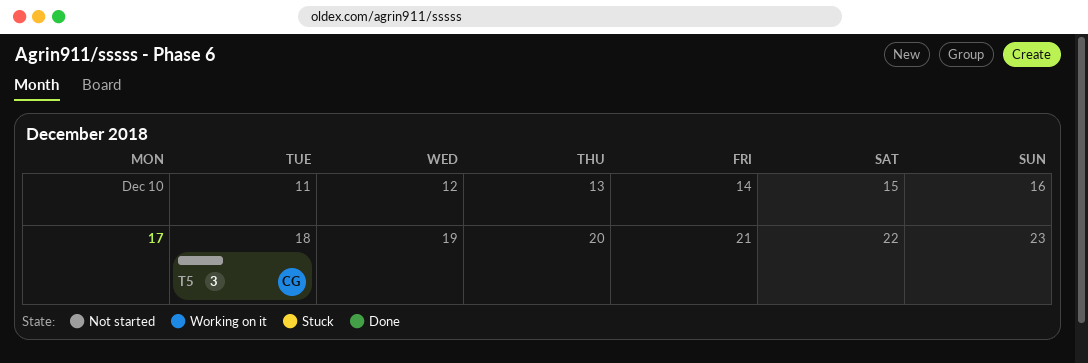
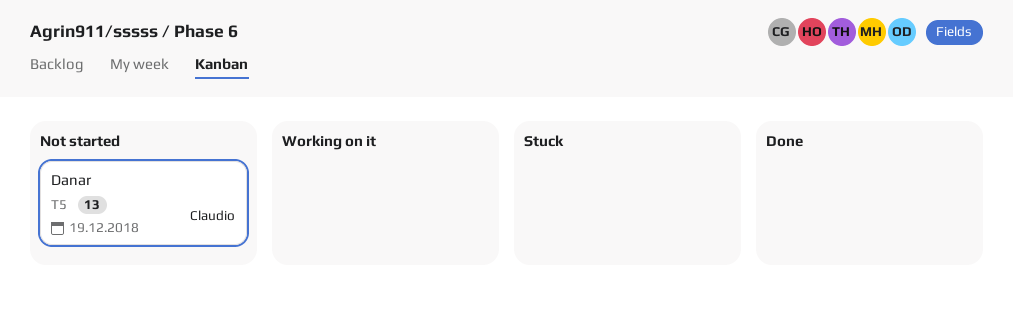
T5, estimate: 3 -> 13
T5, due: Dec 18 -> Dec 19

